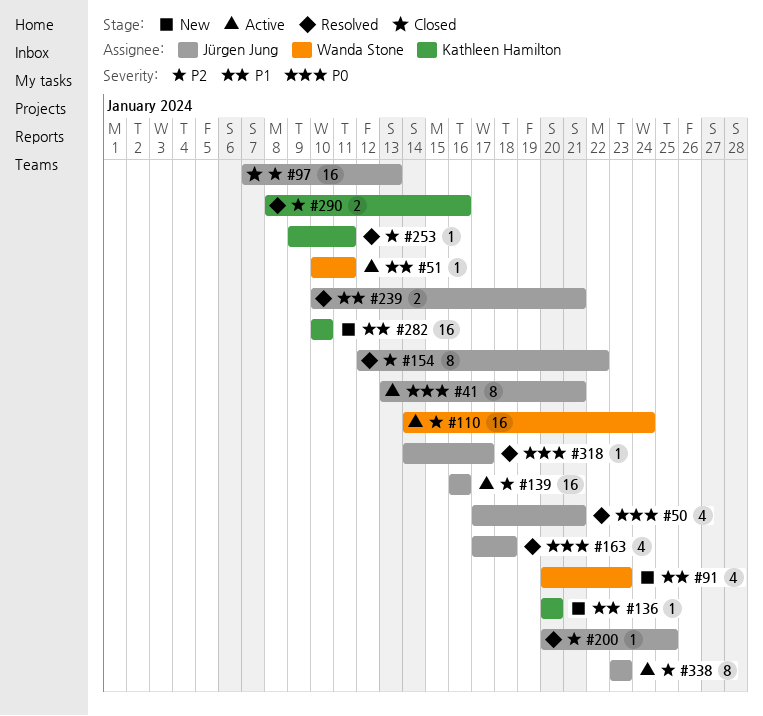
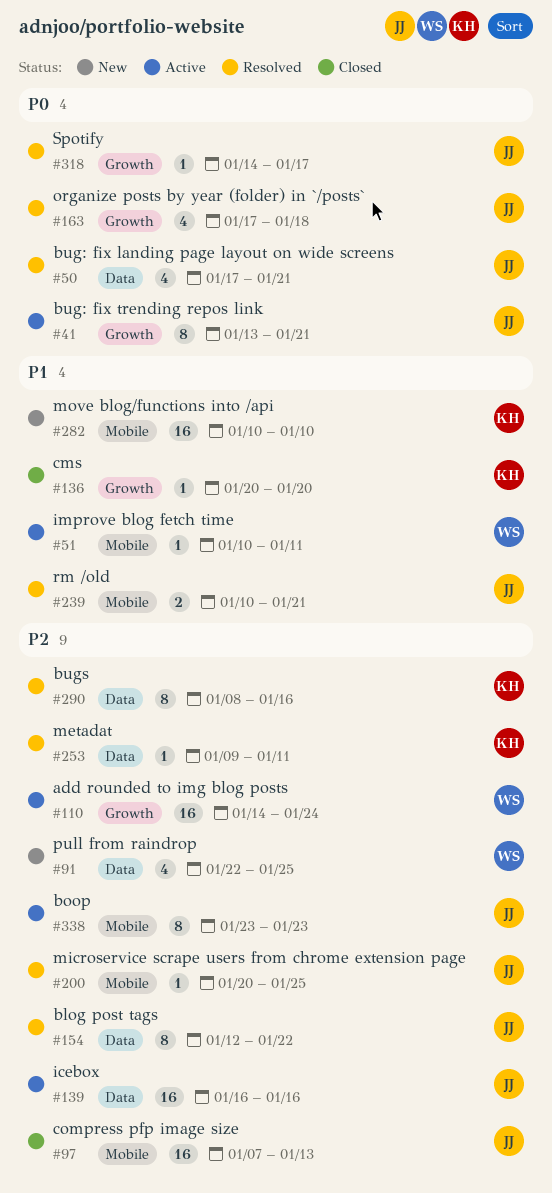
#91, priority: P1 -> P2
#91, start: Jan 20 -> Jan 22
#91, due: Jan 23 -> Jan 25
#136, status: New -> Closed
#290, estimate: 2 -> 8

